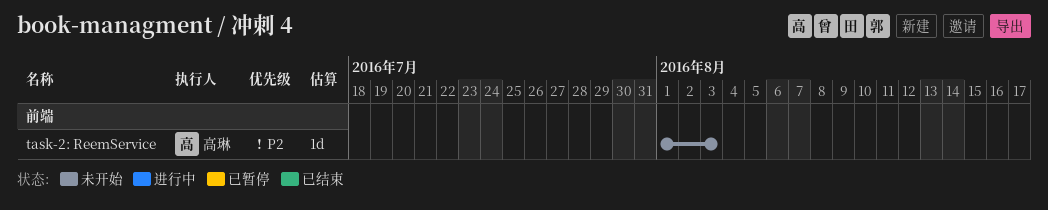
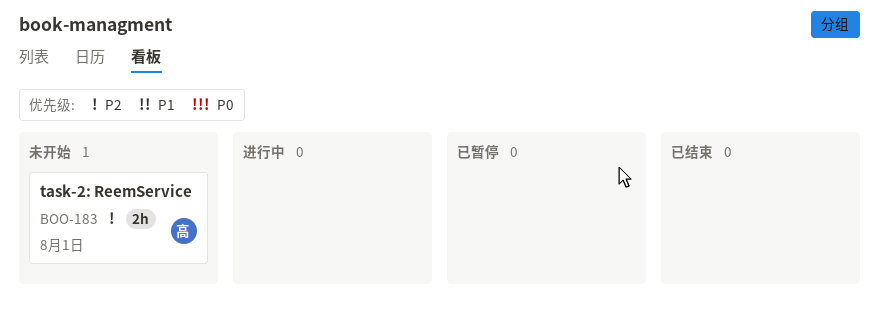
task-2: ReemService, estimate: 1d -> 2h
task-2: ReemService, due: Aug 3 -> Aug 1

